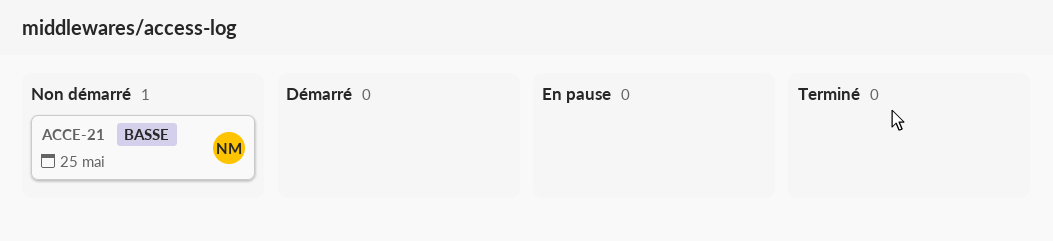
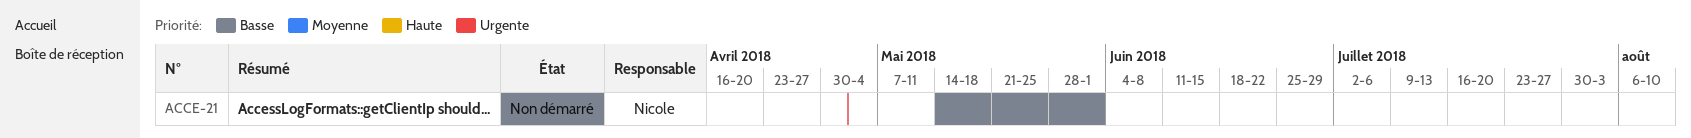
ACCE-21, due: May 25 -> Jun 1

